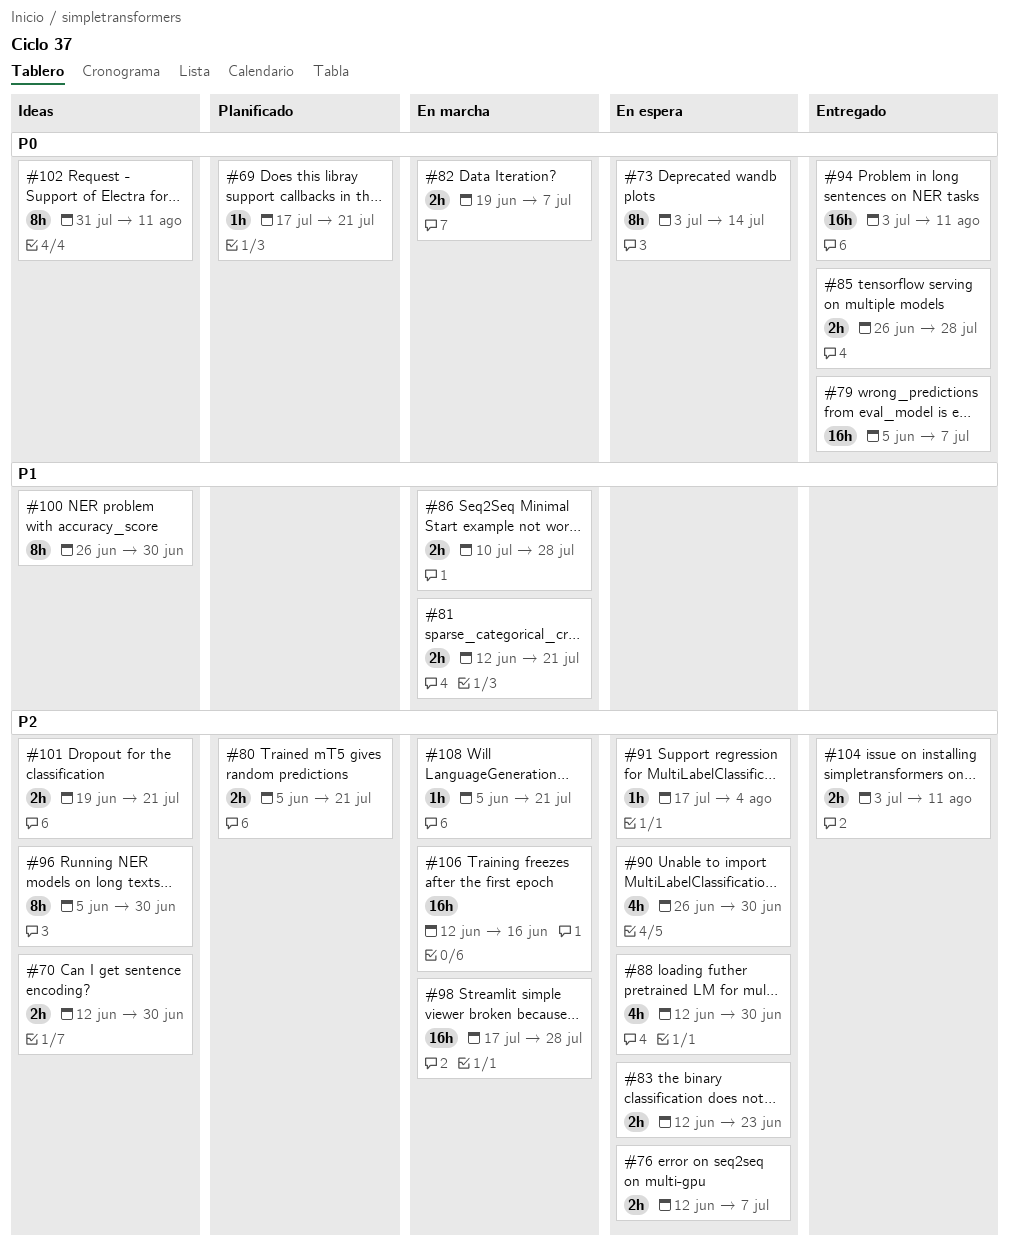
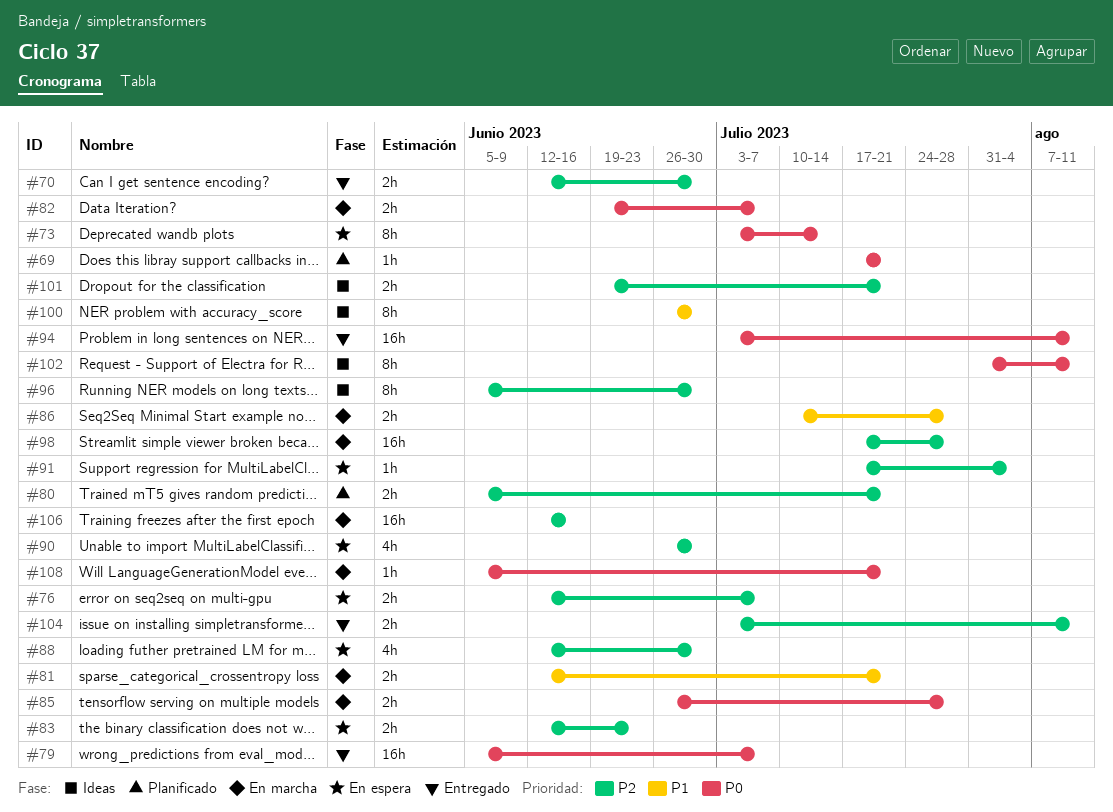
#70, status: Ideas -> Entregado
#85, status: Entregado -> En marcha
#108, priority: P2 -> P0

